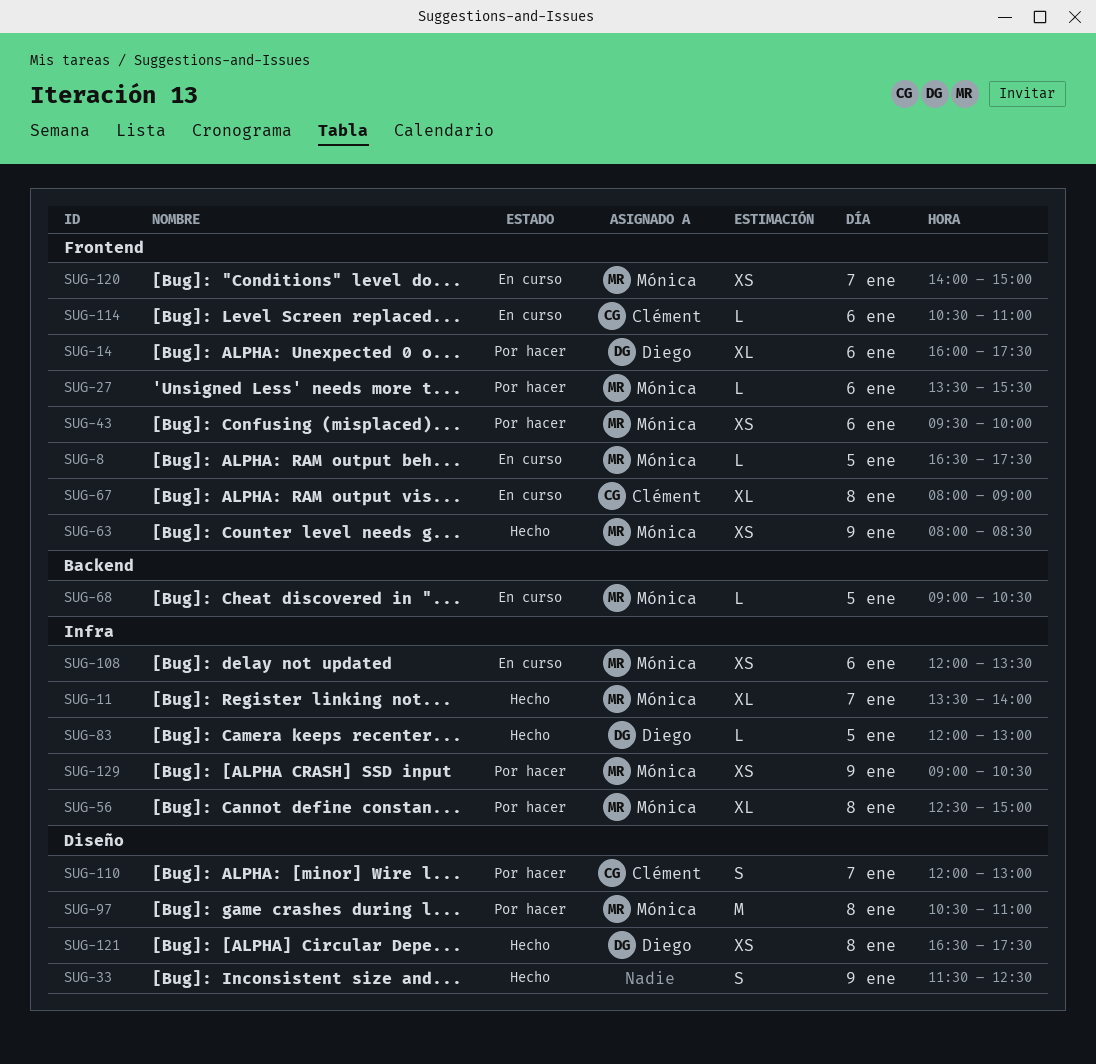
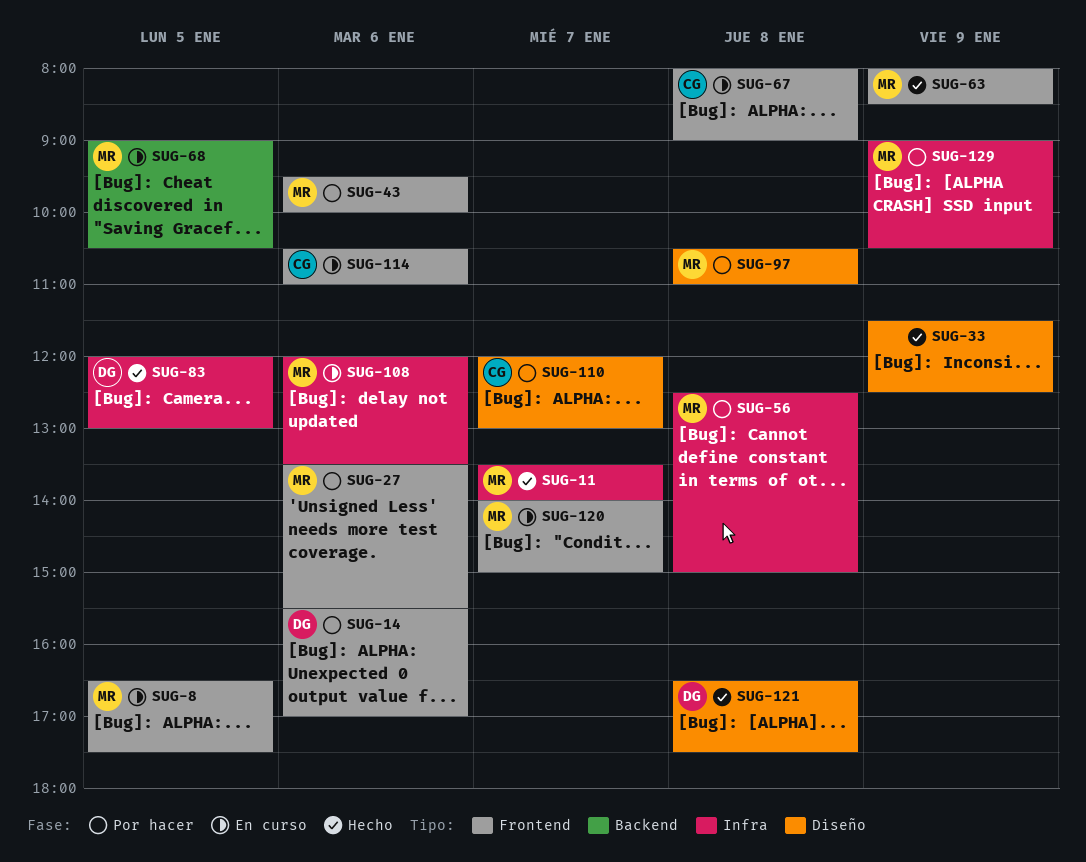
SUG-14, begins: 16:00 -> 15:30
SUG-14, ends: 17:30 -> 17:00

